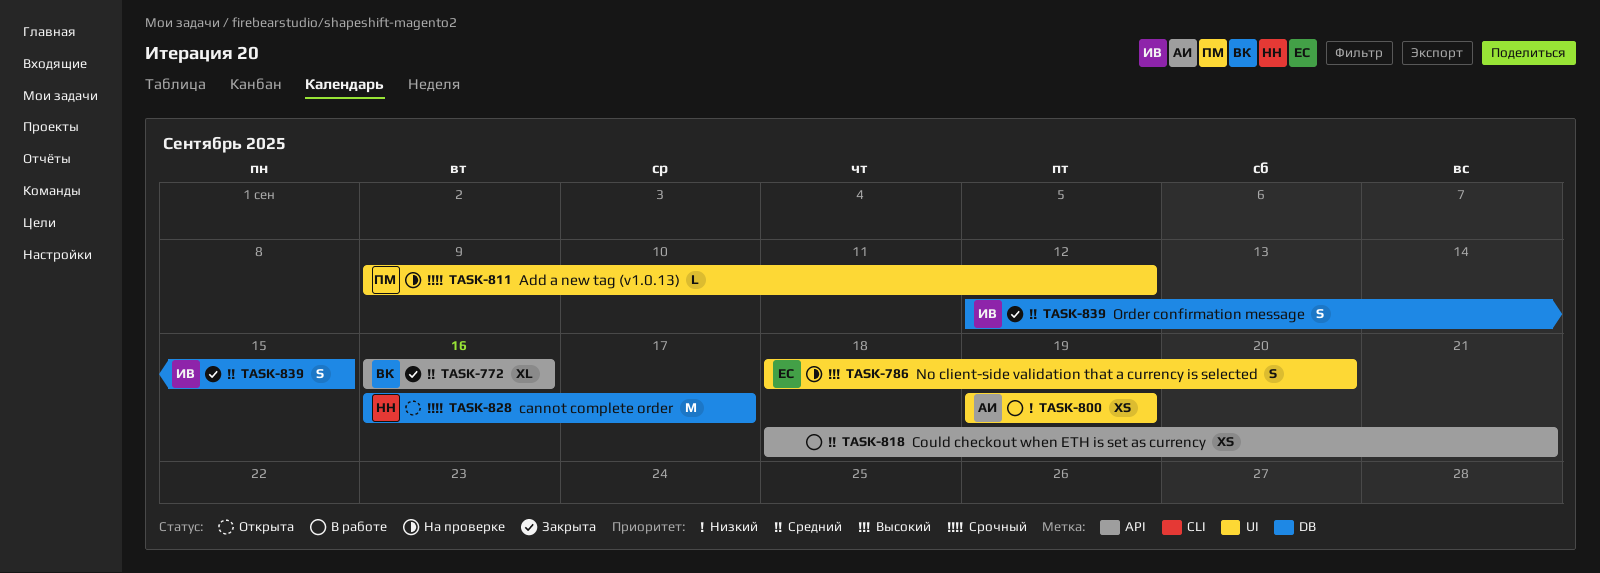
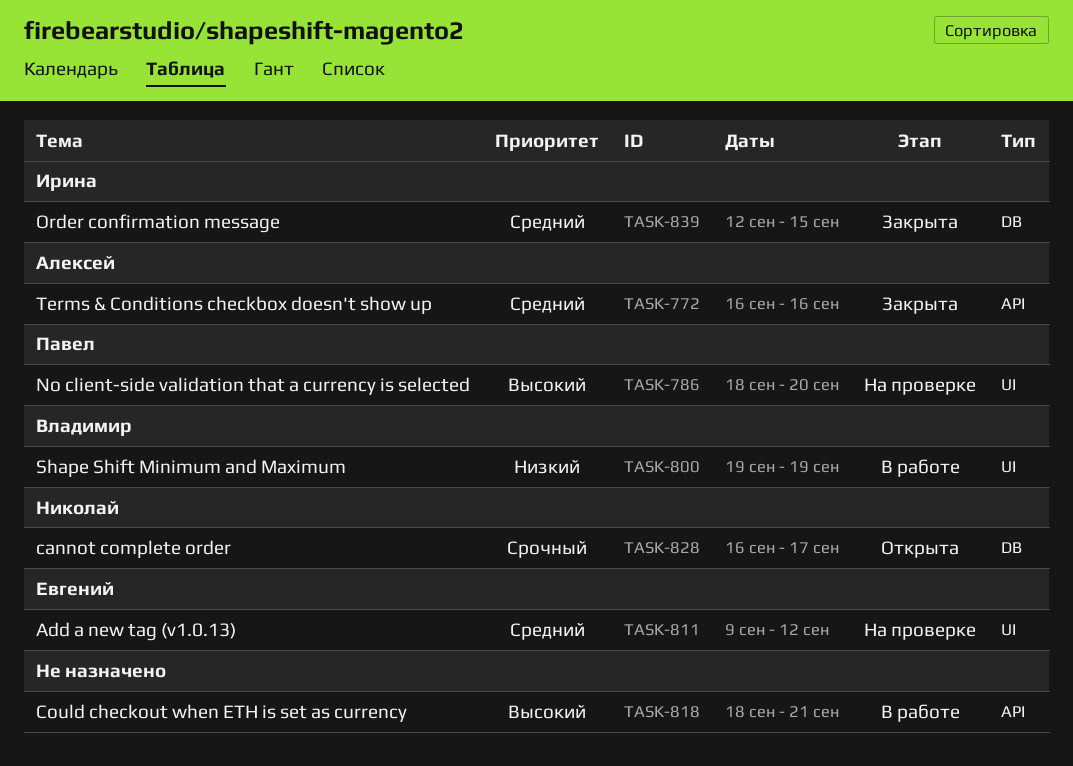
TASK-772, owner: Владимир -> Алексей
TASK-786, owner: Евгений -> Павел
TASK-800, owner: Алексей -> Владимир
TASK-811, owner: Павел -> Евгений
TASK-811, priority: Срочный -> Средний
TASK-818, priority: Средний -> Высокий

